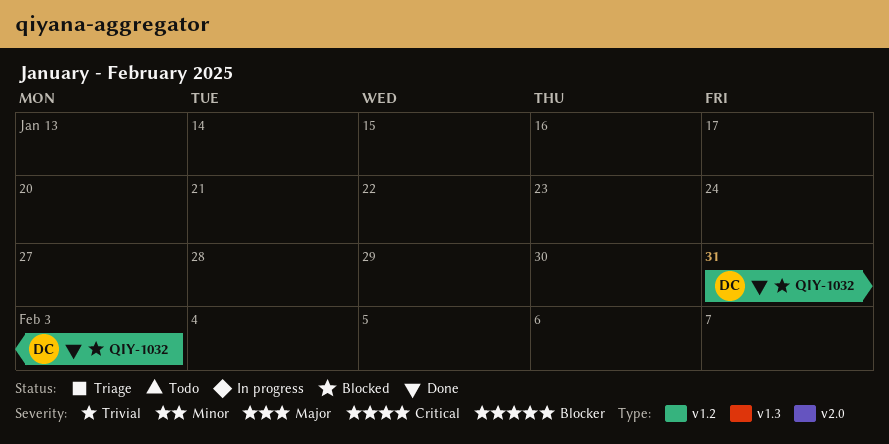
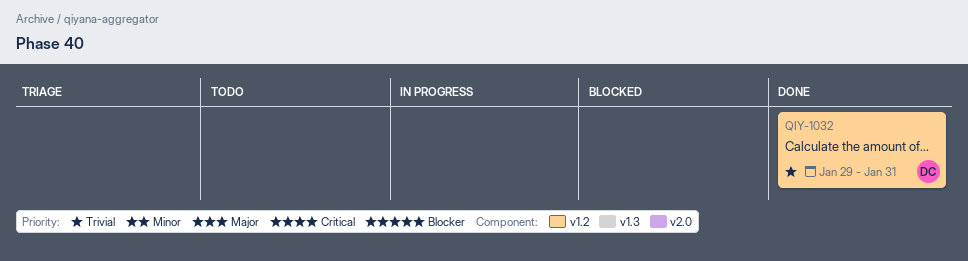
QIY-1032, start: Jan 31 -> Jan 29
QIY-1032, due: Feb 3 -> Jan 31

